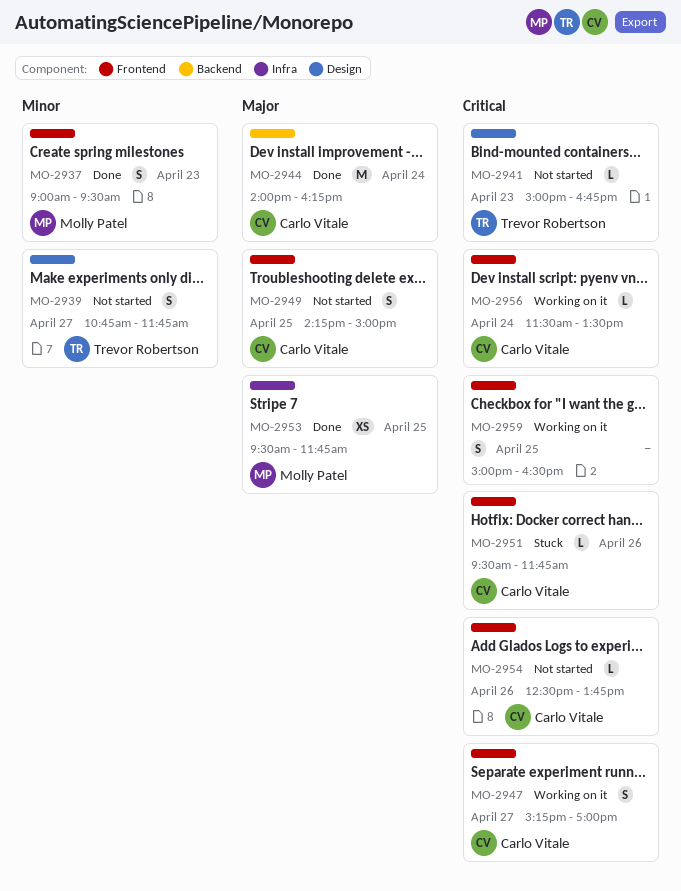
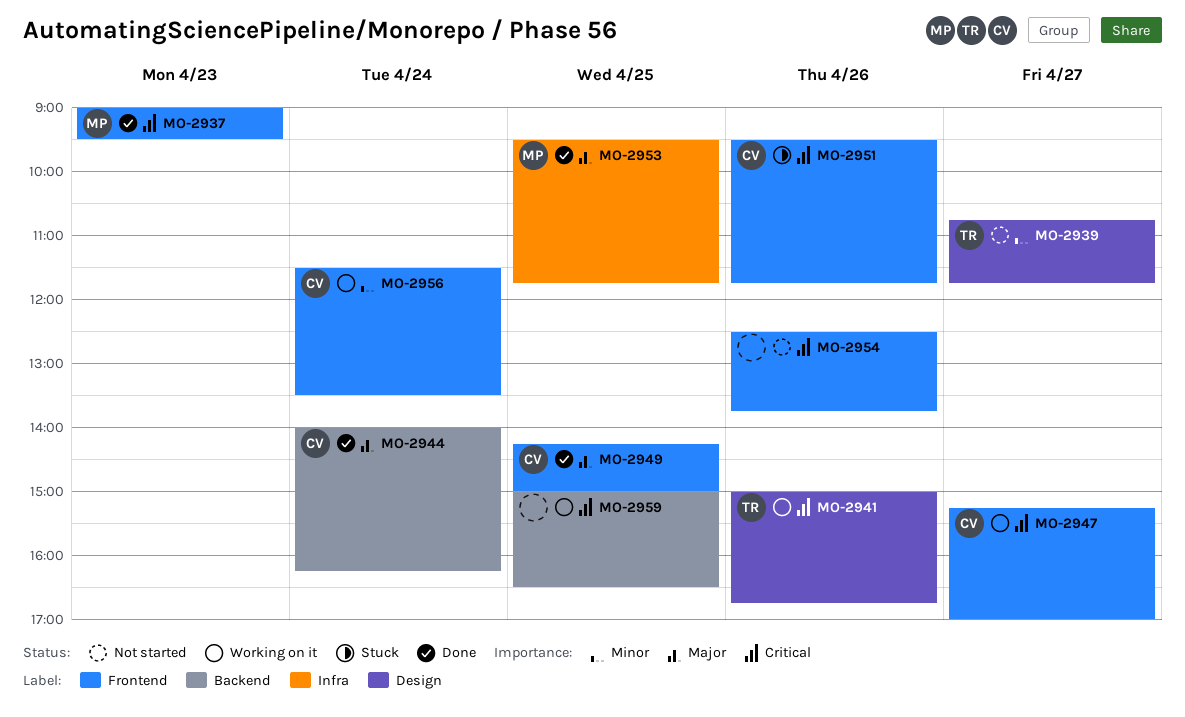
MO-2937, priority: Minor -> Critical
MO-2941, status: Not started -> Working on it
MO-2941, day: Apr 23 -> Apr 26
MO-2949, status: Not started -> Done
MO-2954, owner: Carlo Vitale -> none
MO-2956, priority: Critical -> Minor
MO-2959, label: Frontend -> Backend

